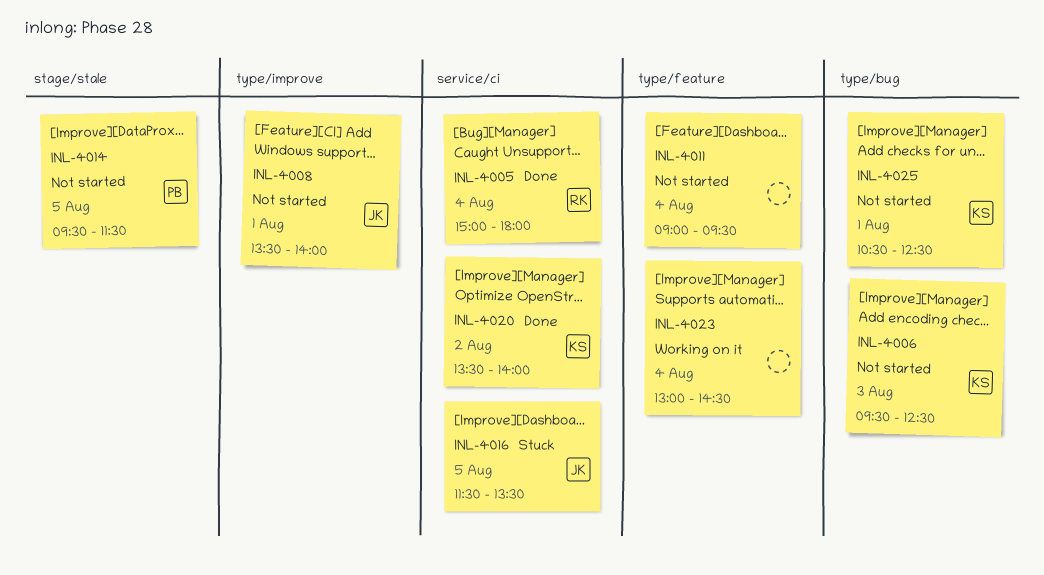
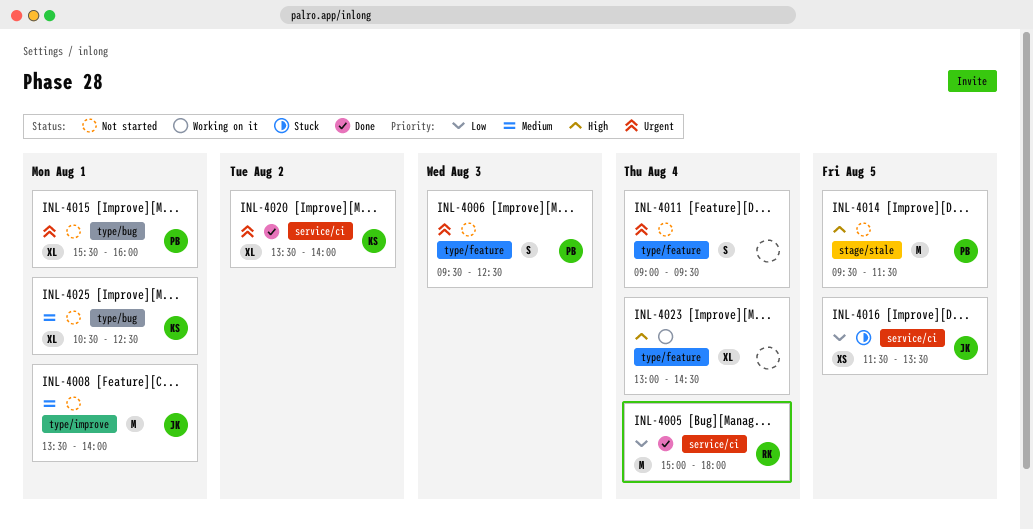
INL-4006, owner: KS -> PB
INL-4006, label: type/bug -> type/feature
INL-4015: none -> present

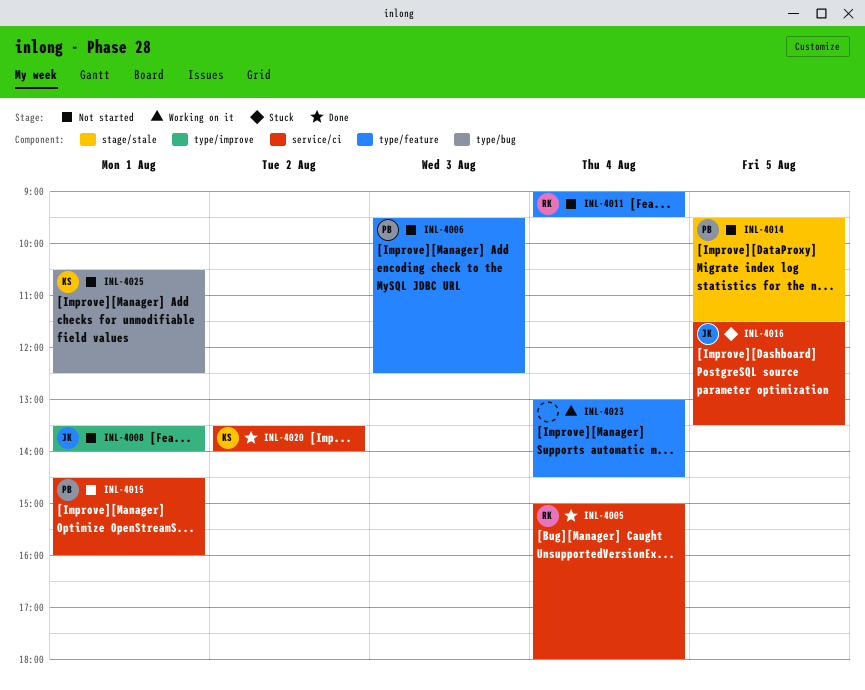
INL-4011, owner: none -> RK
INL-4015, label: type/bug -> service/ci
INL-4015, begins: 15:30 -> 14:30

